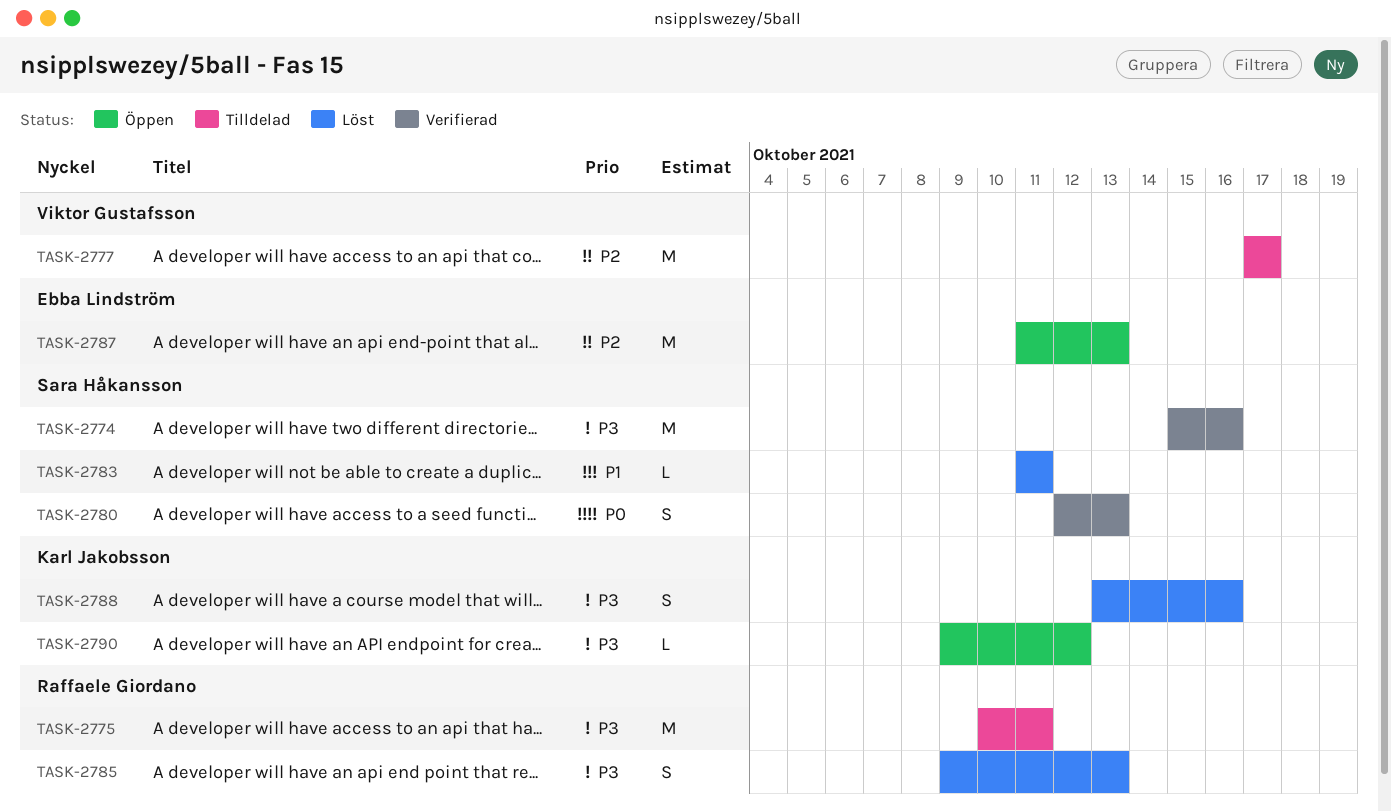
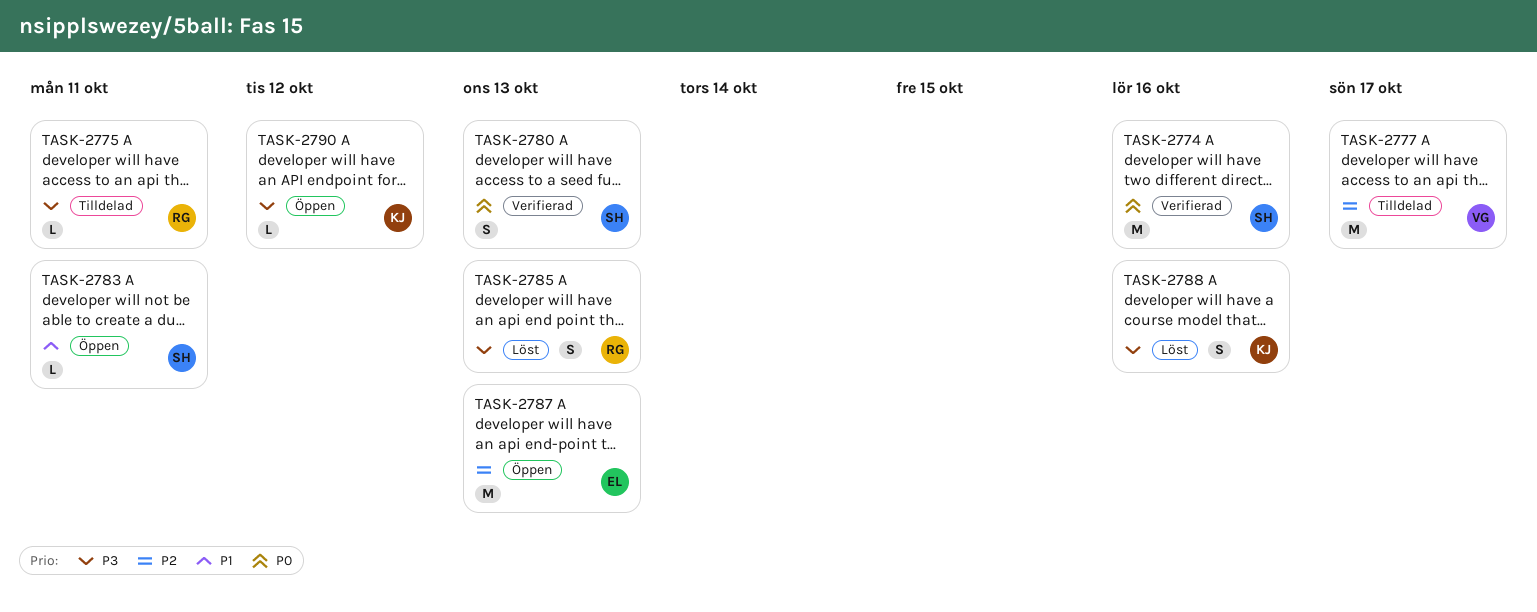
TASK-2774, priority: P3 -> P0
TASK-2775, estimate: M -> L
TASK-2783, status: Löst -> Öppen

